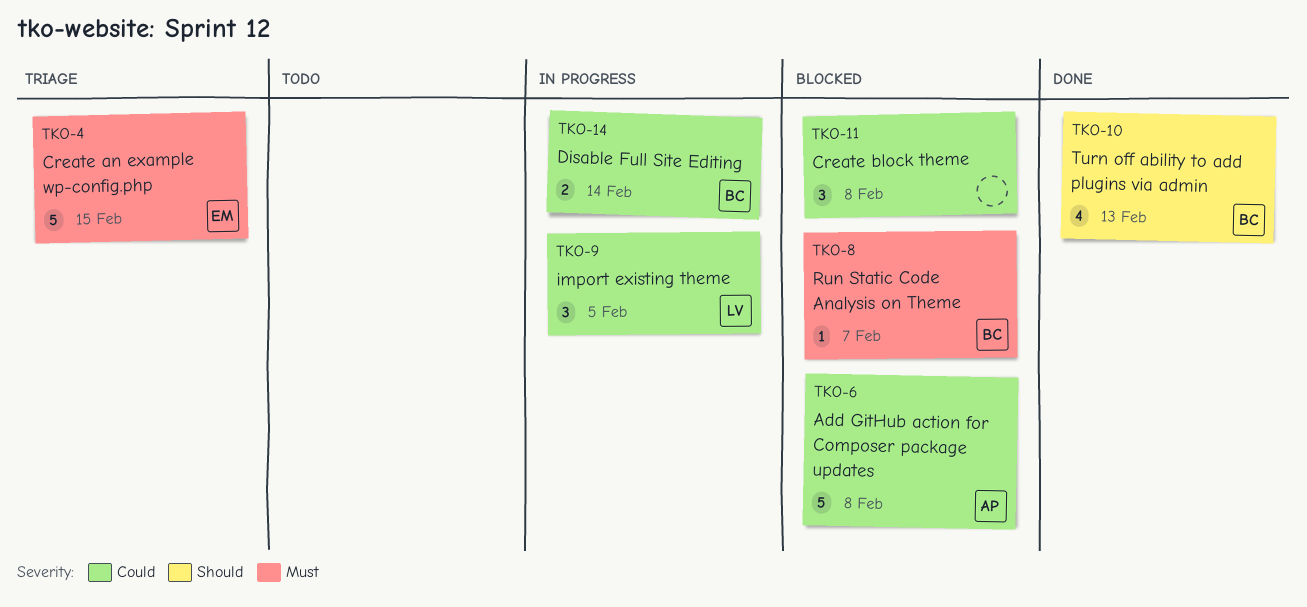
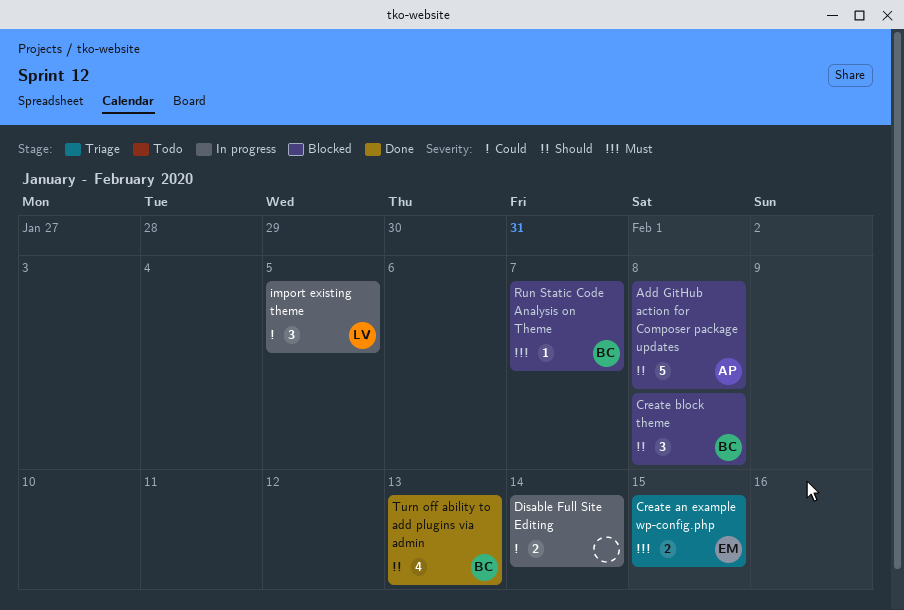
Add GitHub action for Composer package updates, priority: Could -> Should
Create an example wp-config.php, estimate: 5 -> 2
Create block theme, owner: none -> BC
Create block theme, priority: Could -> Should
Disable Full Site Editing, owner: BC -> none

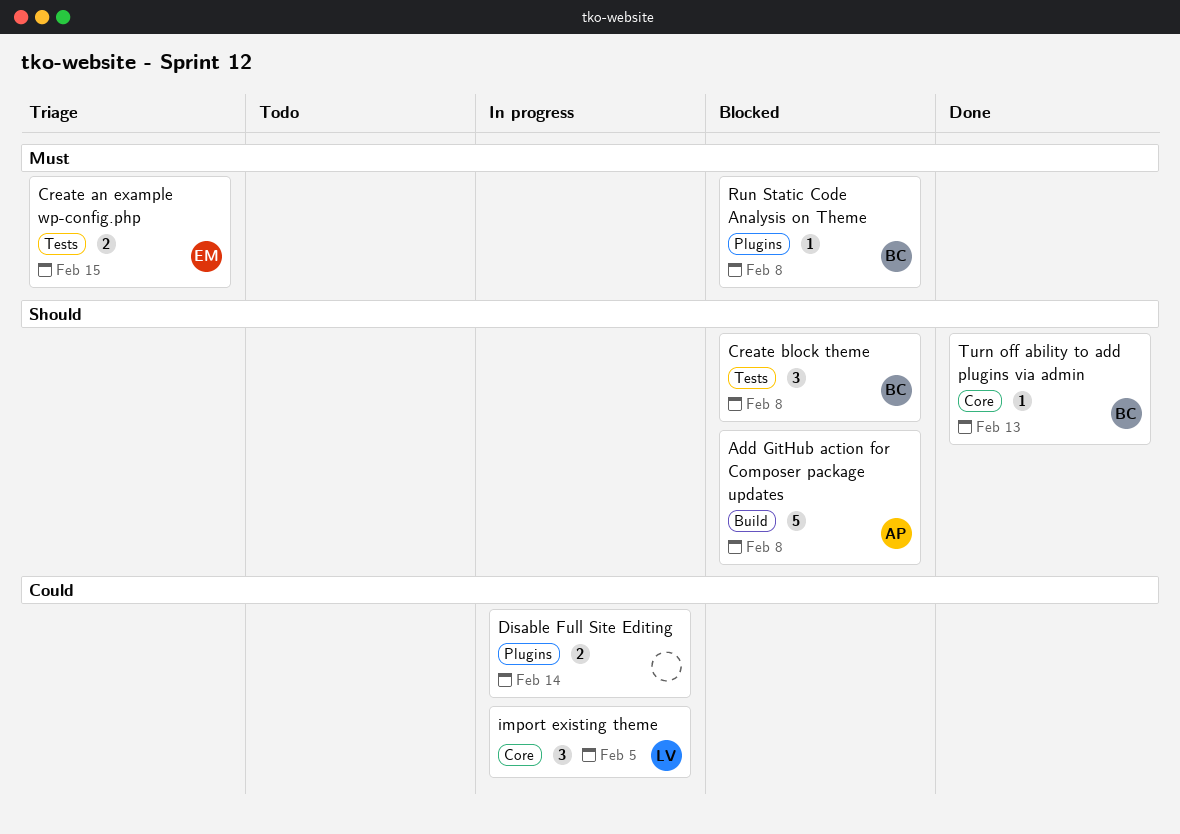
Run Static Code Analysis on Theme, due: Feb 7 -> Feb 8
Turn off ability to add plugins via admin, estimate: 4 -> 1

